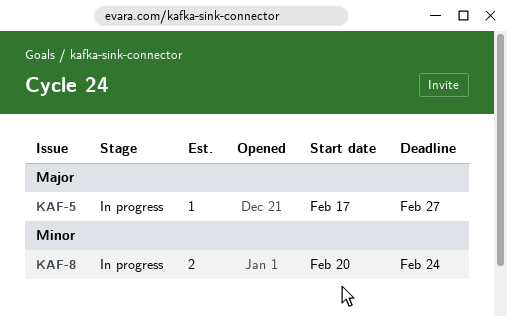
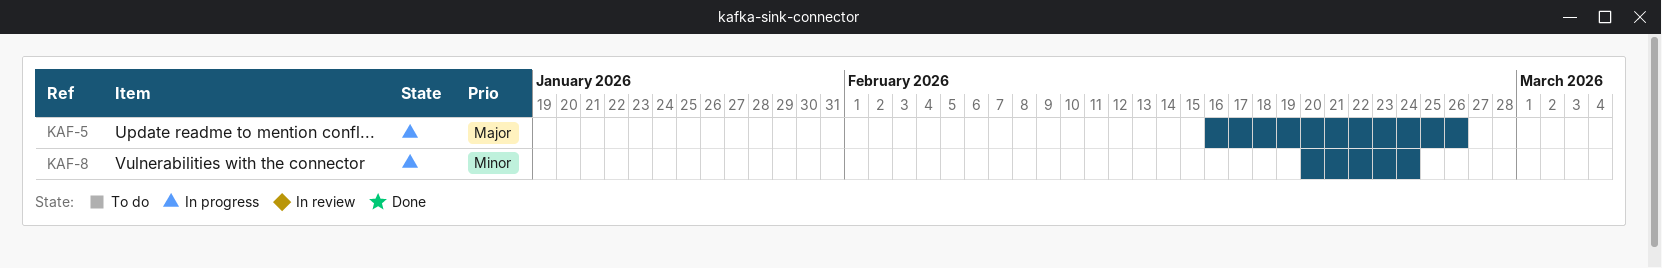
KAF-5, start: Feb 17 -> Feb 16
KAF-5, due: Feb 27 -> Feb 26

